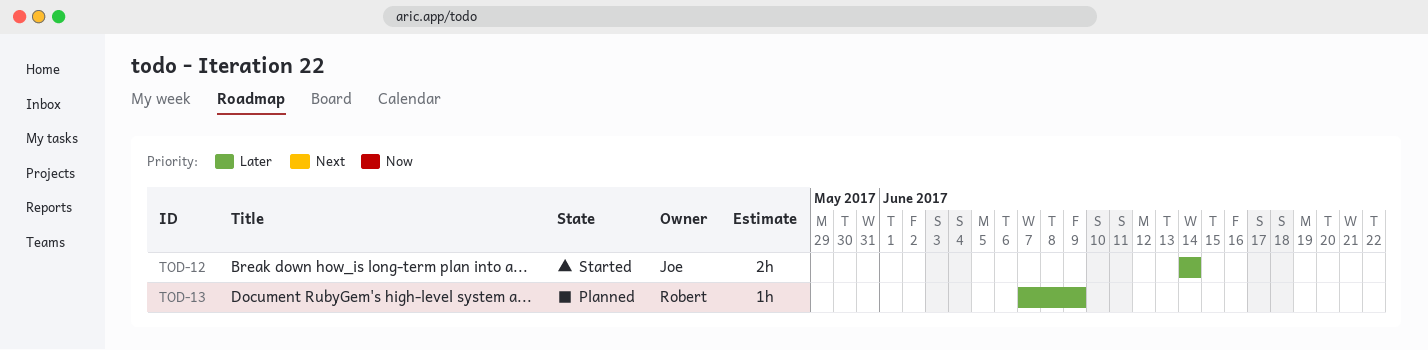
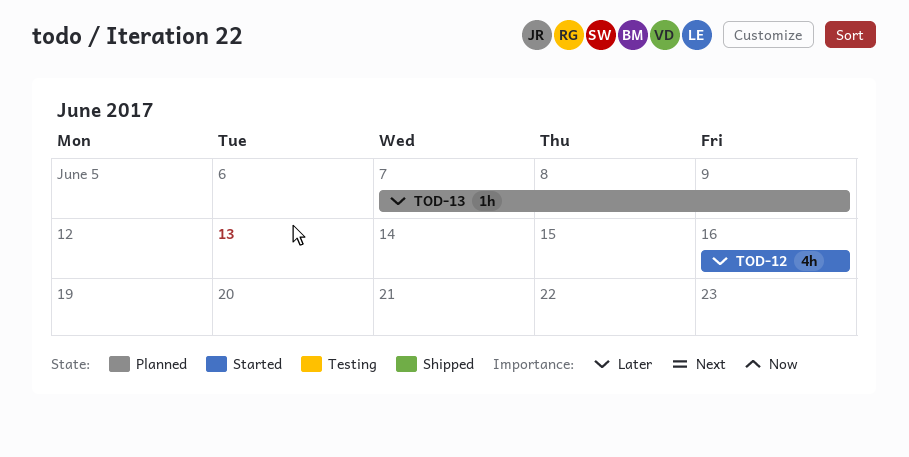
TOD-12, estimate: 2h -> 4h
TOD-12, start: Jun 14 -> Jun 16
TOD-12, due: Jun 14 -> Jun 16

